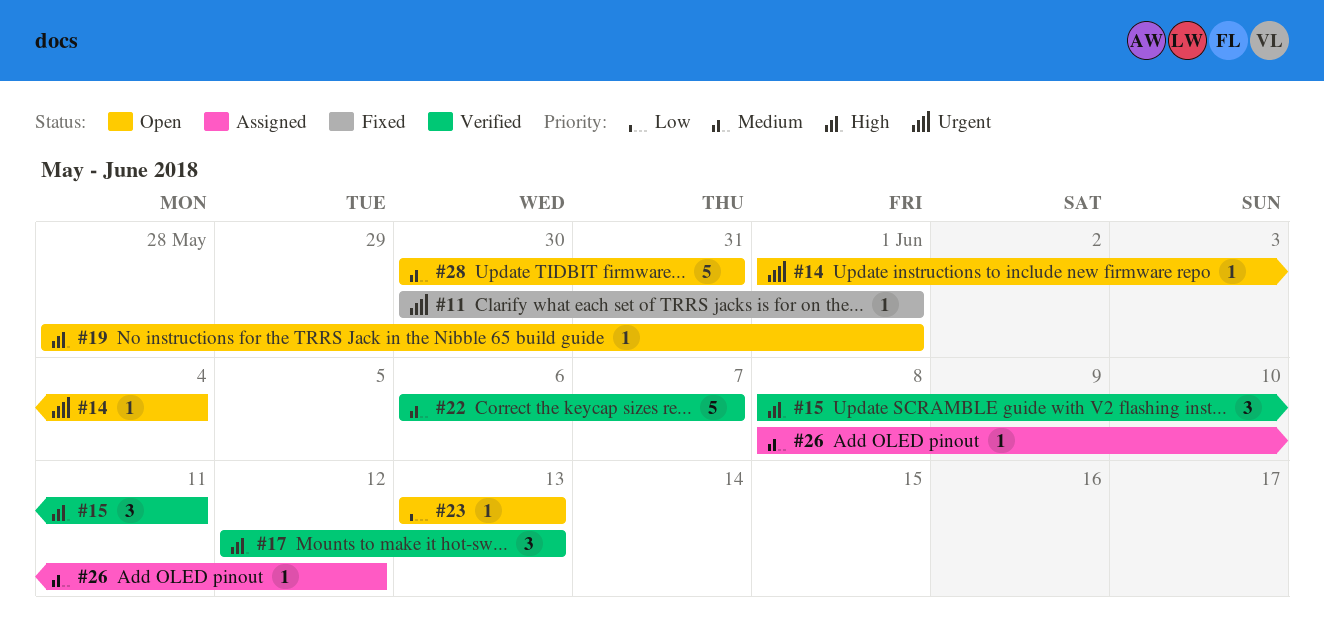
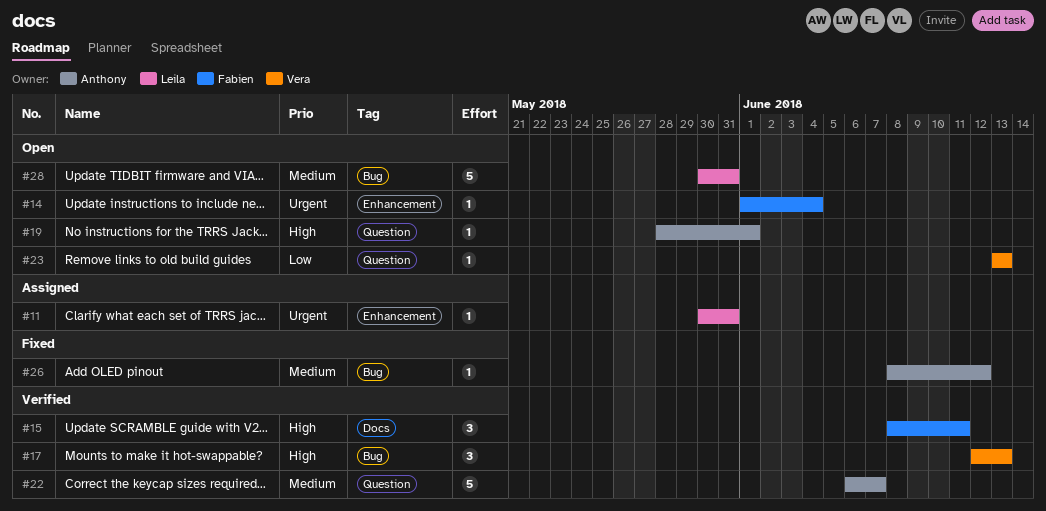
#11, status: Fixed -> Assigned
#11, due: Jun 1 -> May 31
#26, status: Assigned -> Fixed

